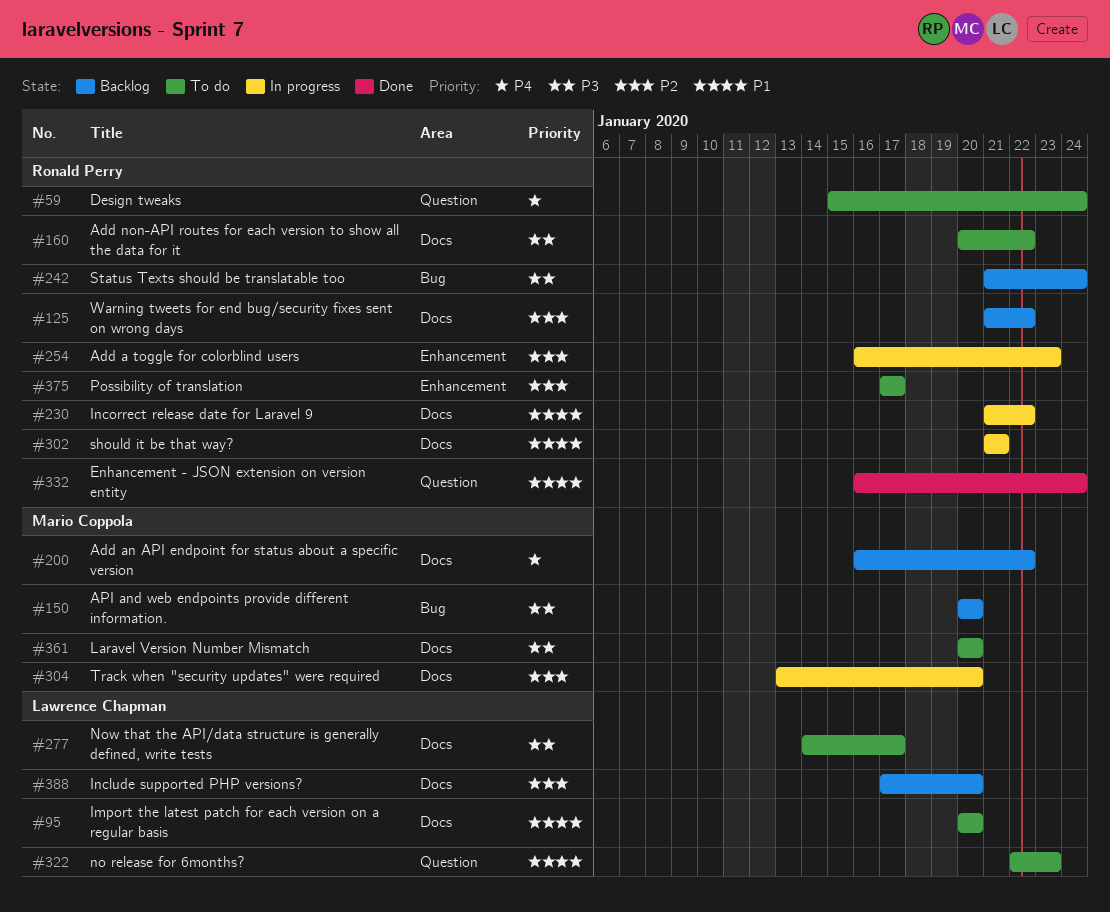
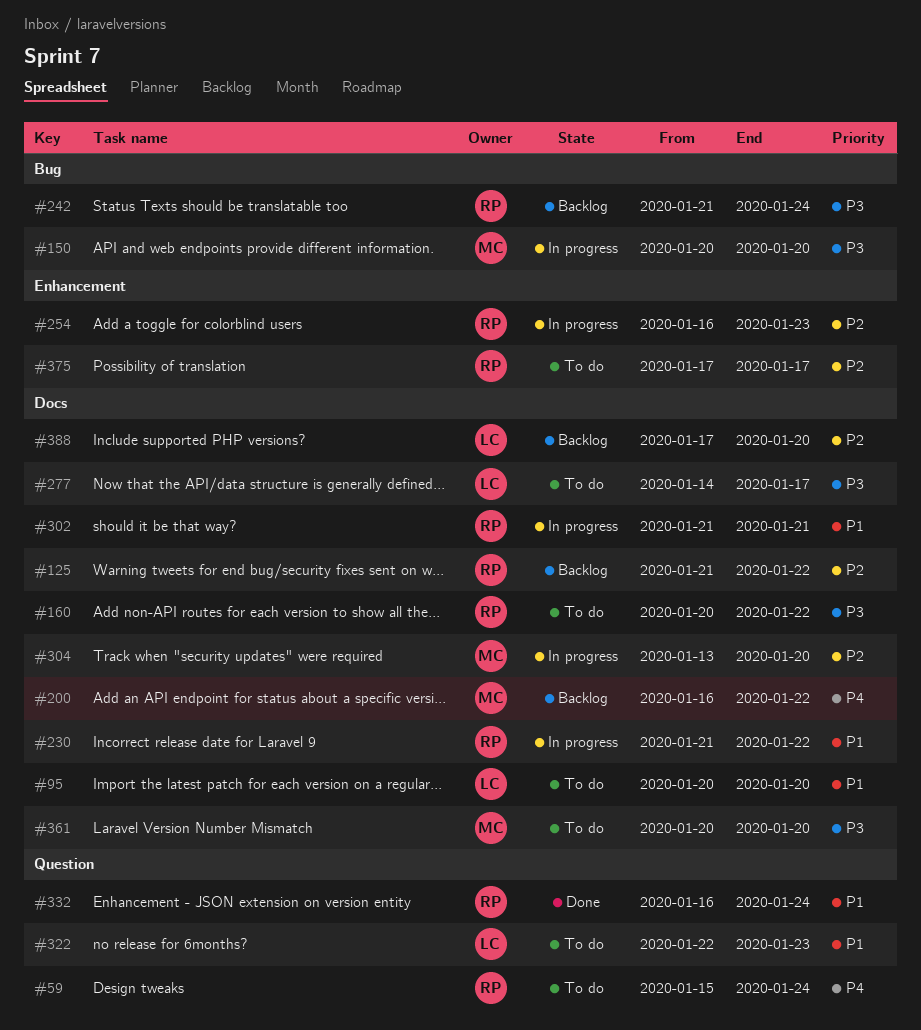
#150, status: Backlog -> In progress

